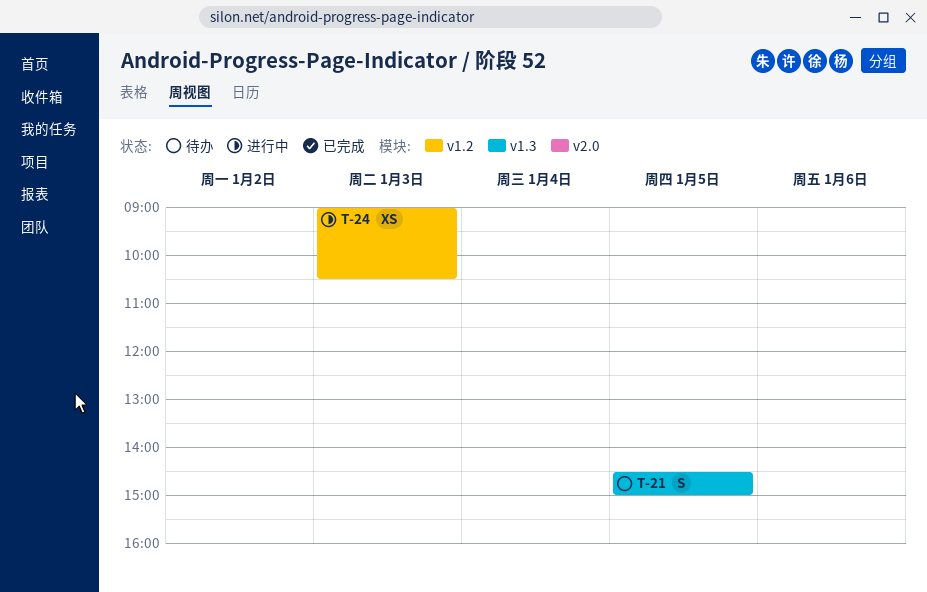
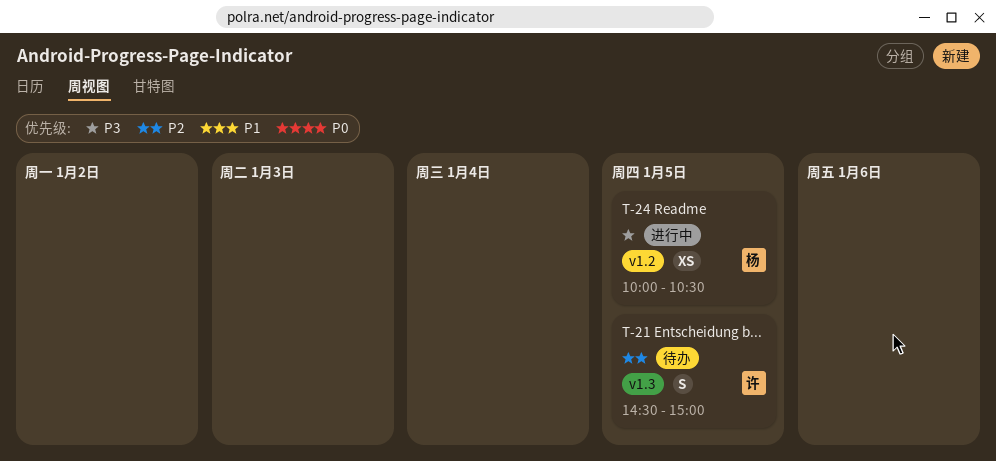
T-24, day: Jan 3 -> Jan 5
T-24, begins: 09:00 -> 10:00

